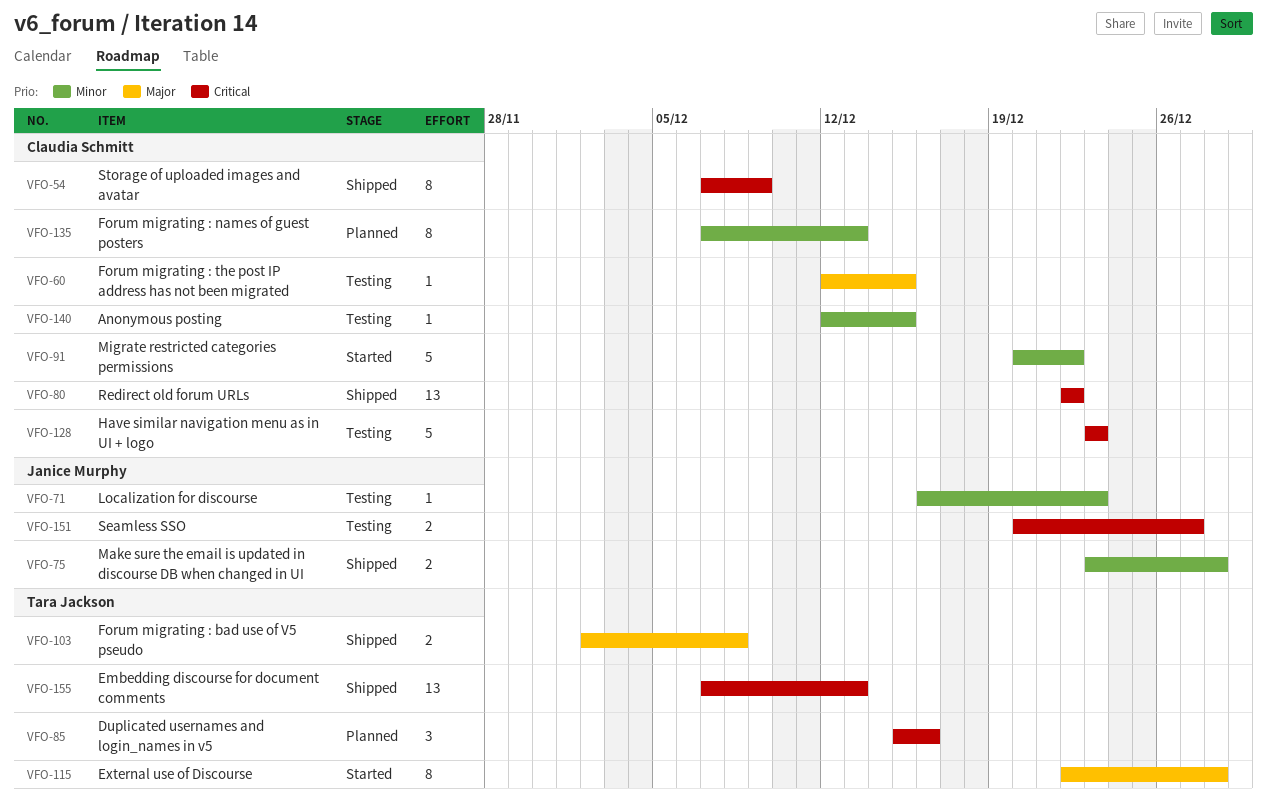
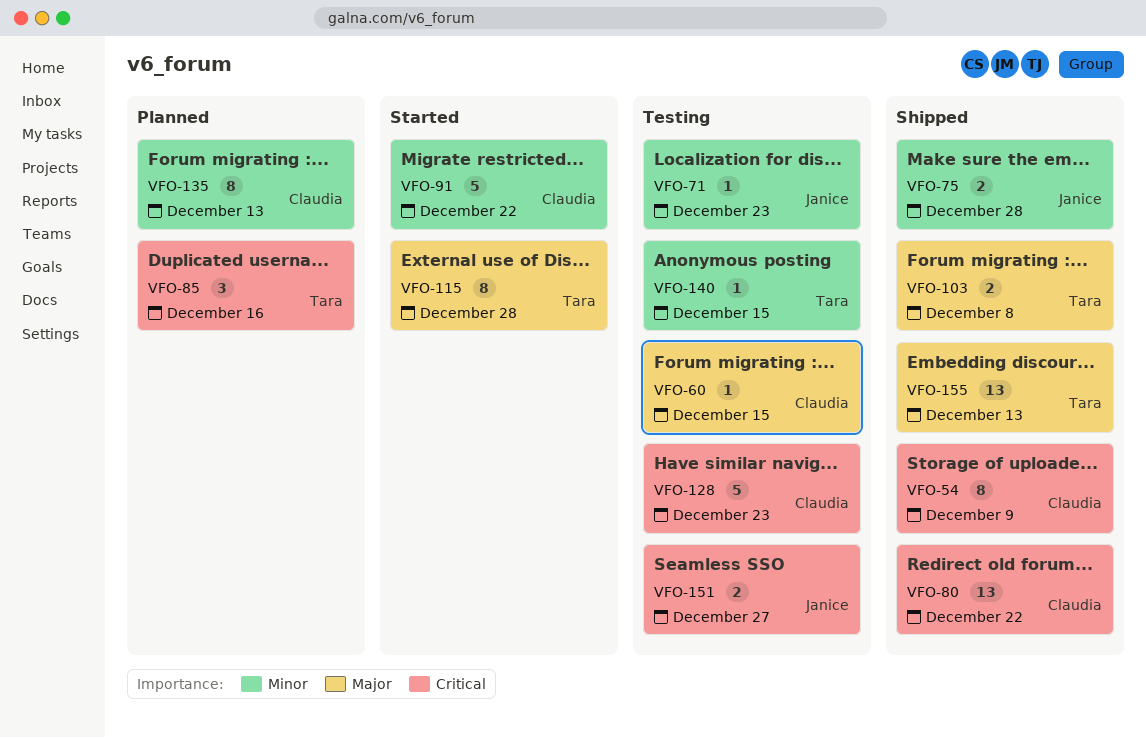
VFO-140, owner: Claudia Schmitt -> Tara Jackson
VFO-155, priority: Critical -> Major

